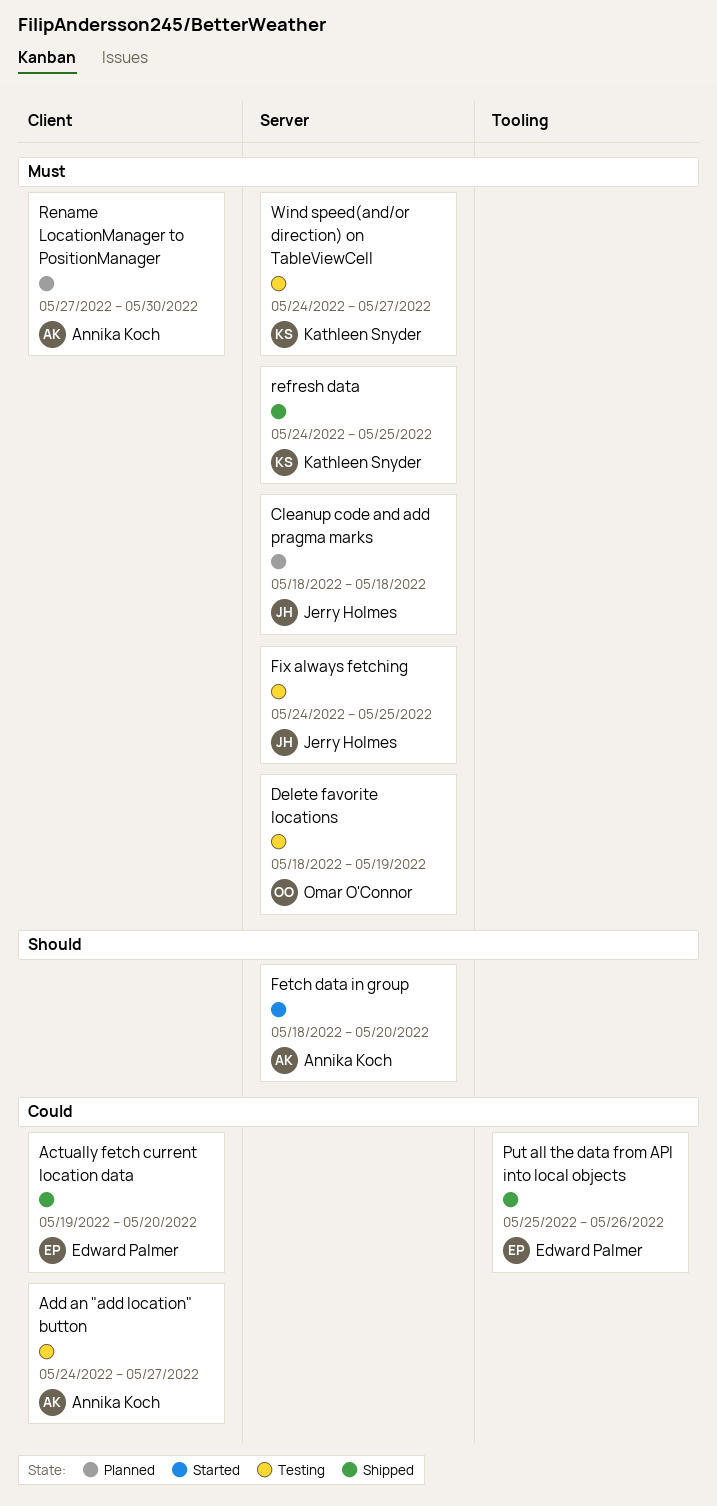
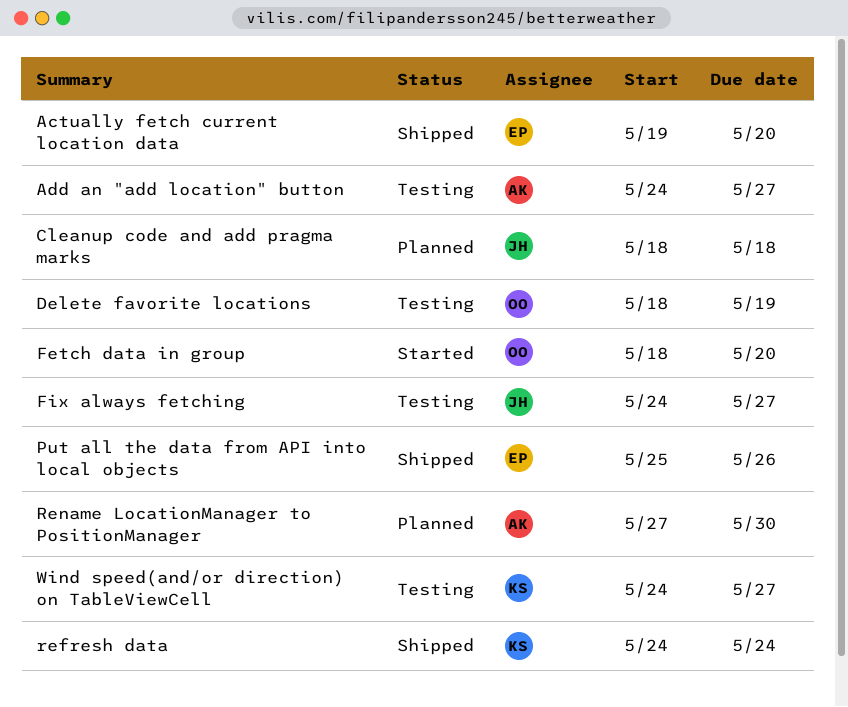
Fetch data in group, owner: Annika Koch -> Omar O'Connor
Fix always fetching, due: May 25 -> May 27
refresh data, due: May 25 -> May 24

